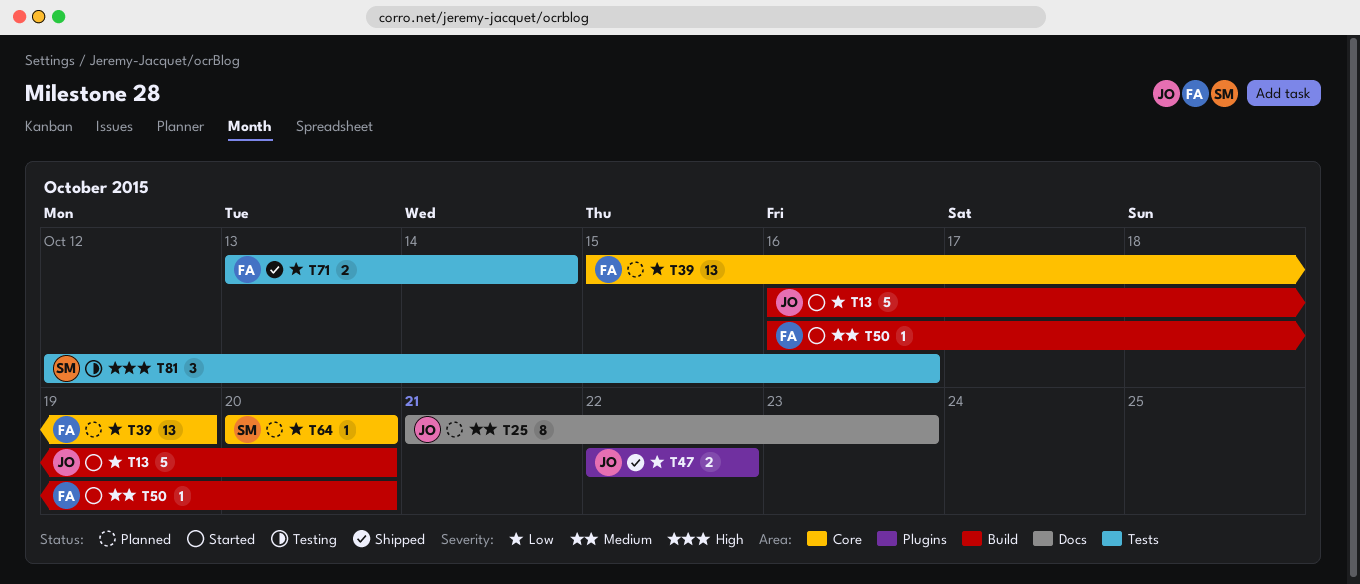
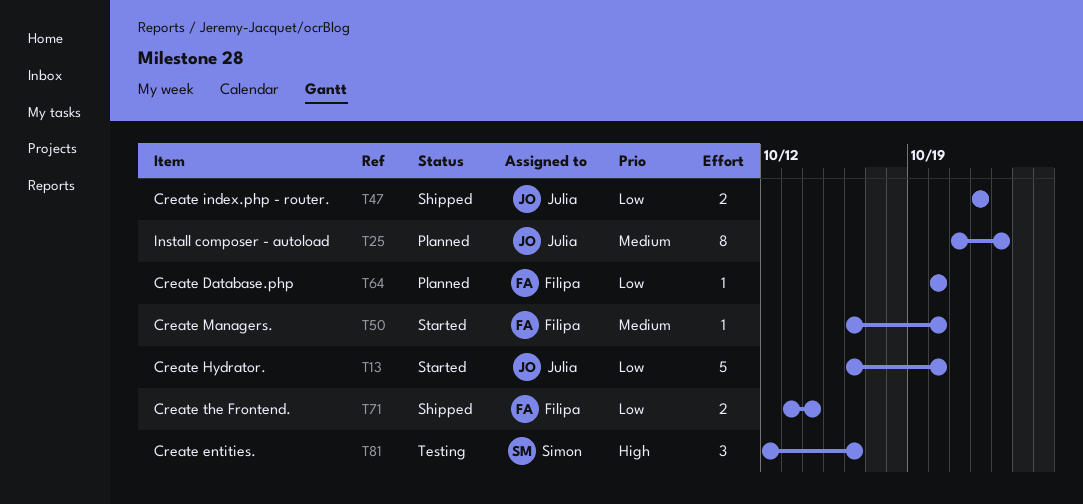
T39: present -> none
T64, owner: Simon -> Filipa

